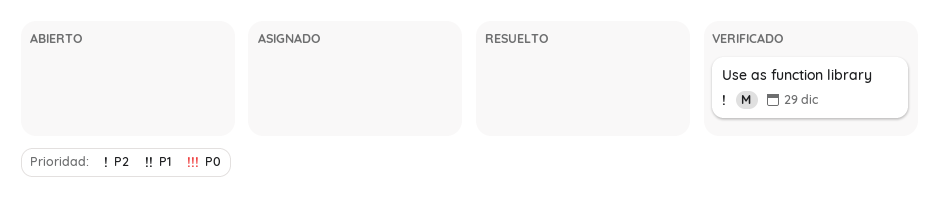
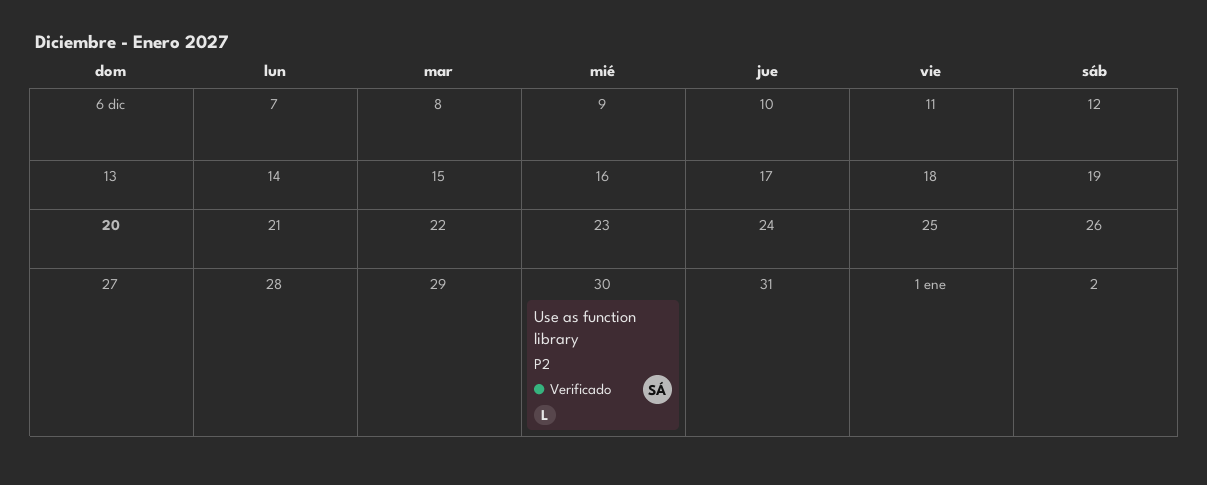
Use as function library, estimate: M -> L
Use as function library, due: Dec 29 -> Dec 30

